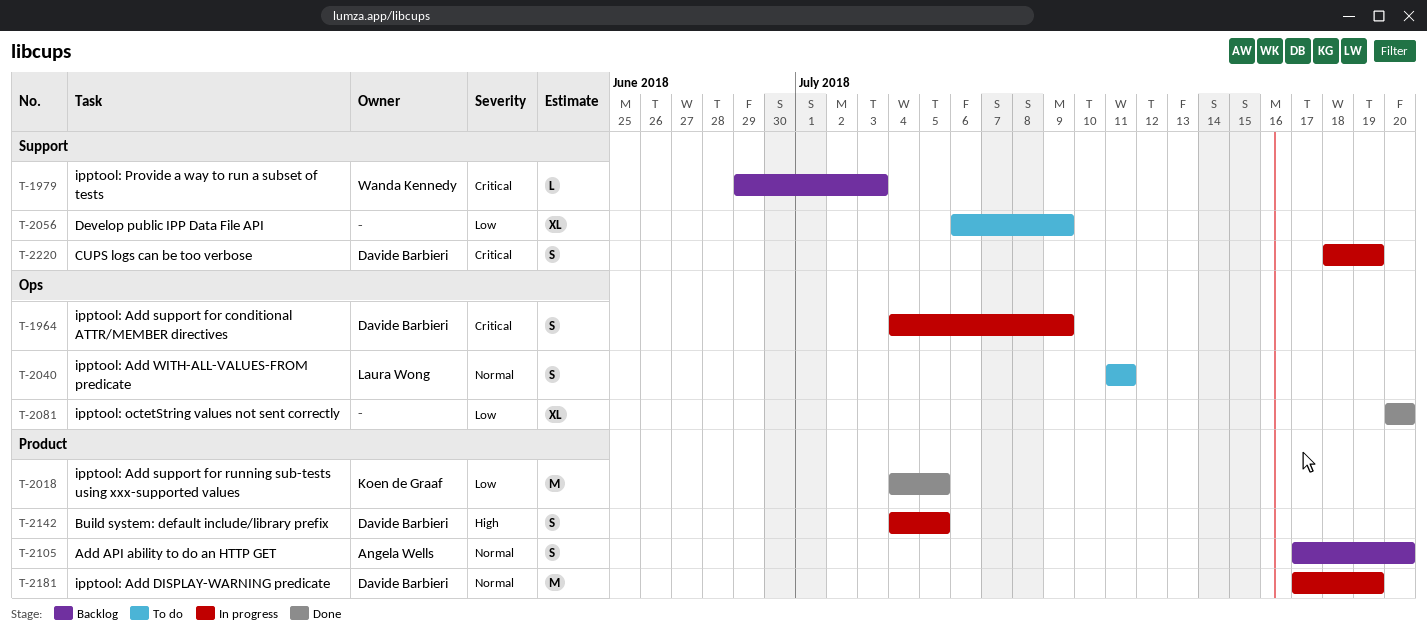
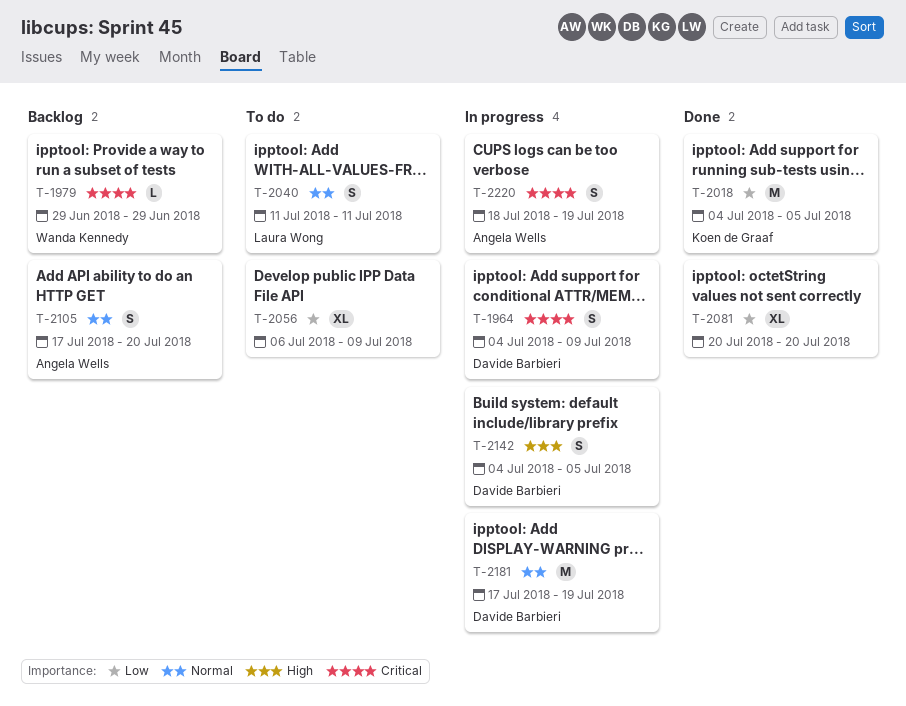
T-1979, due: Jul 3 -> Jun 29
T-2220, owner: Davide Barbieri -> Angela Wells

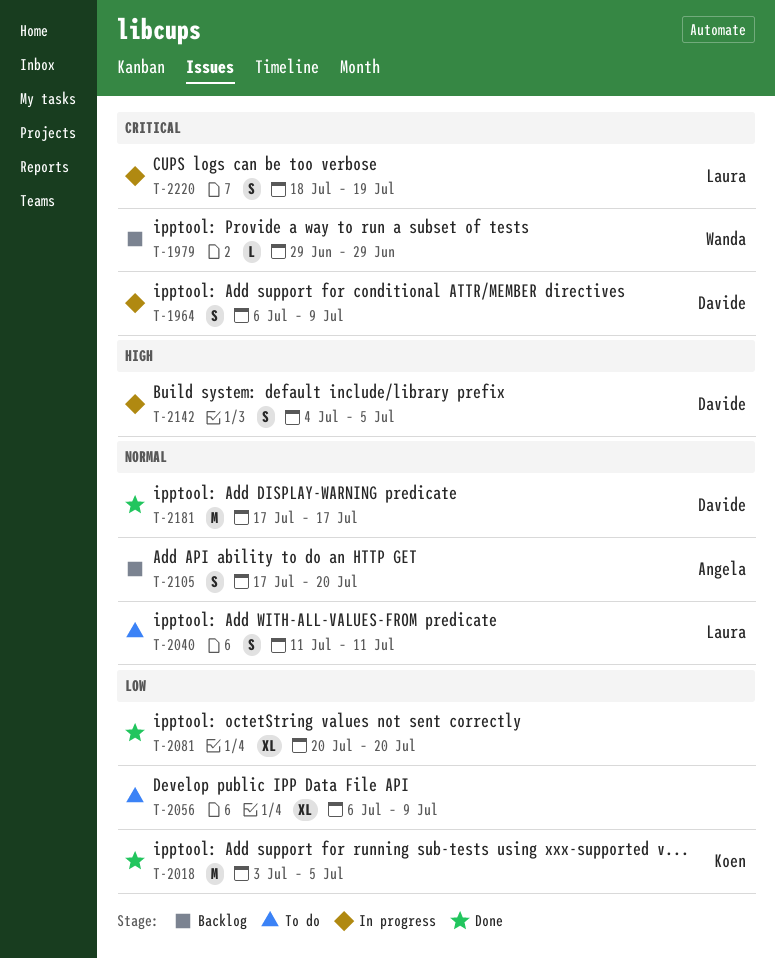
T-1964, start: Jul 4 -> Jul 6
T-2018, start: Jul 4 -> Jul 3
T-2181, status: In progress -> Done
T-2181, due: Jul 19 -> Jul 17
T-2220, owner: Angela Wells -> Laura Wong

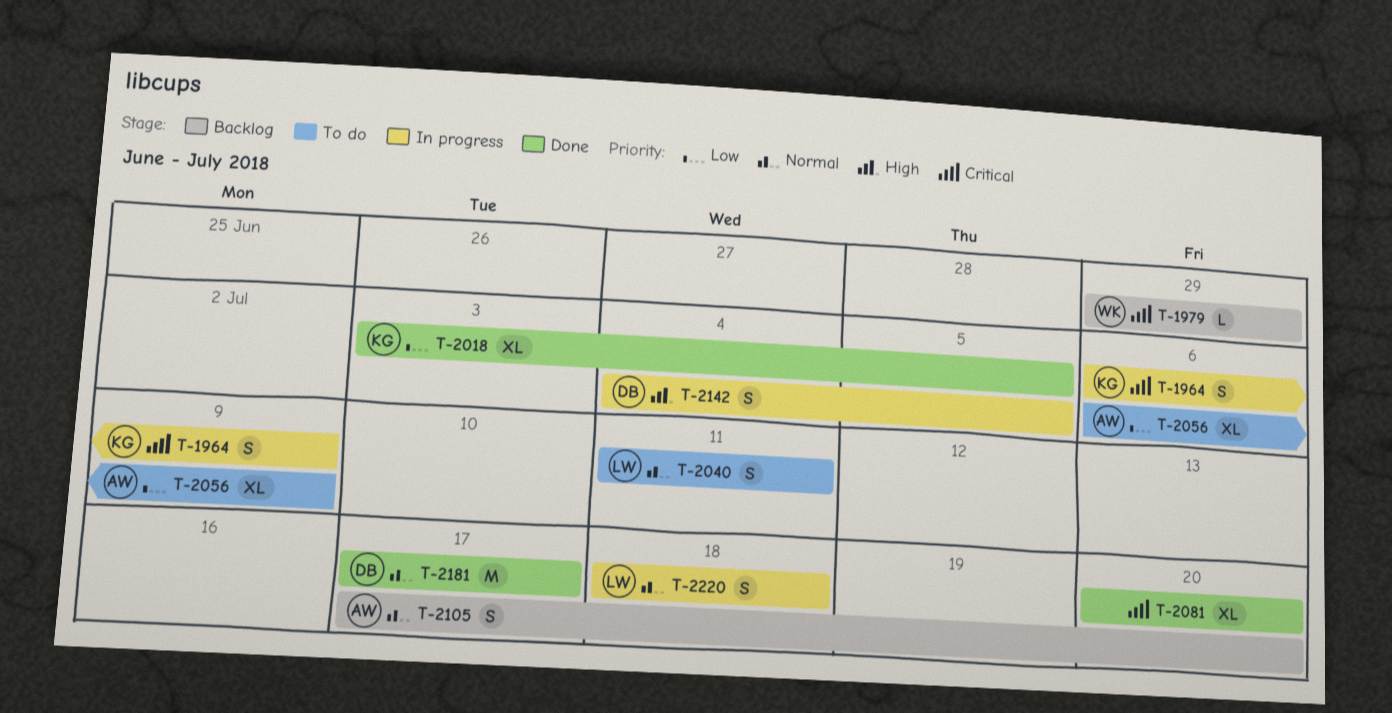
T-1964, owner: Davide -> Koen
T-2018, estimate: M -> XL
T-2056, owner: none -> Angela
T-2081, priority: Low -> Critical
T-2220, priority: Critical -> Normal
T-2220, due: Jul 19 -> Jul 18

